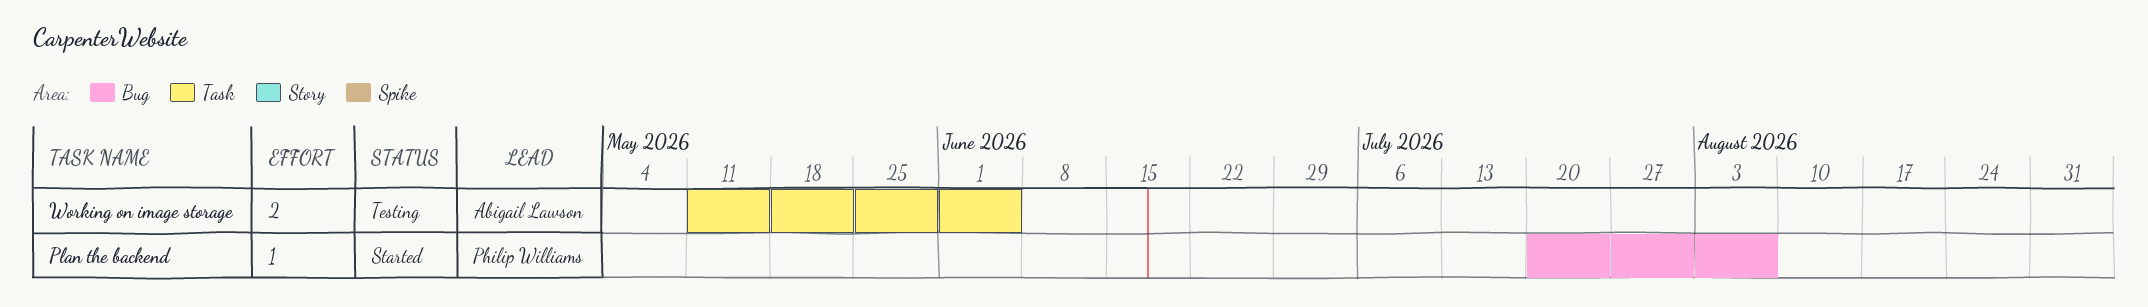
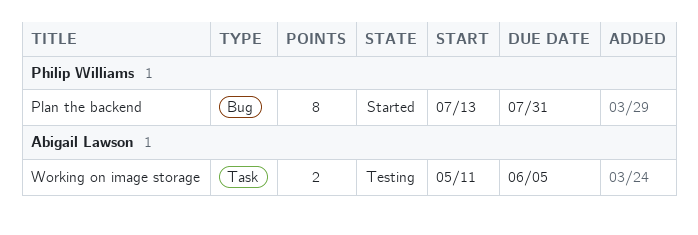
Plan the backend, estimate: 1 -> 8
Plan the backend, start: Jul 20 -> Jul 13
Plan the backend, due: Aug 7 -> Jul 31

